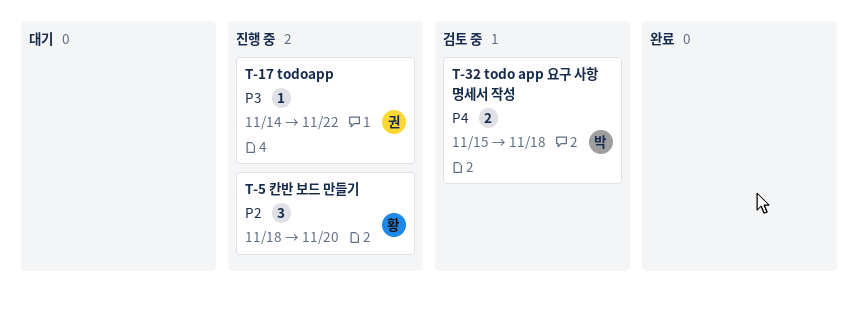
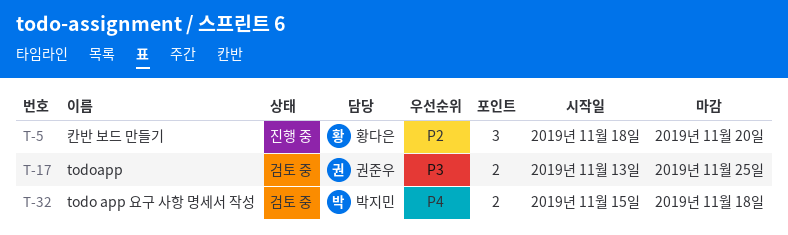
T-17, status: 진행 중 -> 검토 중
T-17, estimate: 1 -> 2
T-17, start: Nov 14 -> Nov 13
T-17, due: Nov 22 -> Nov 25

